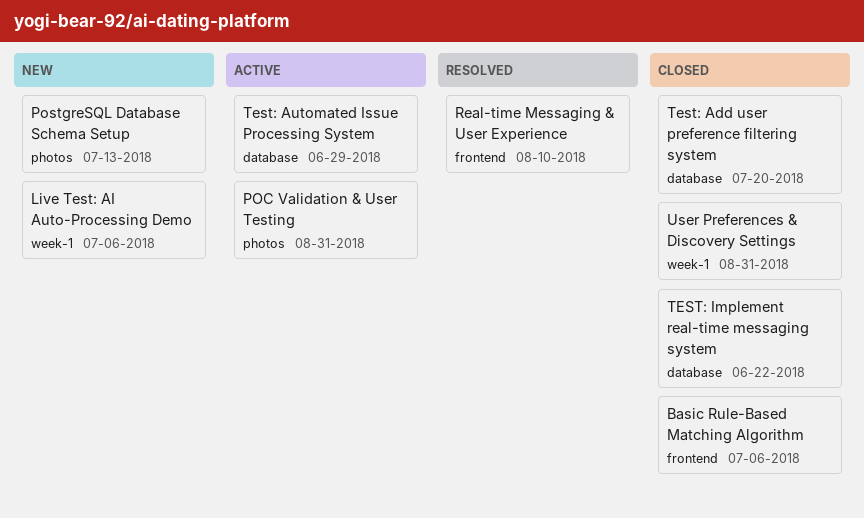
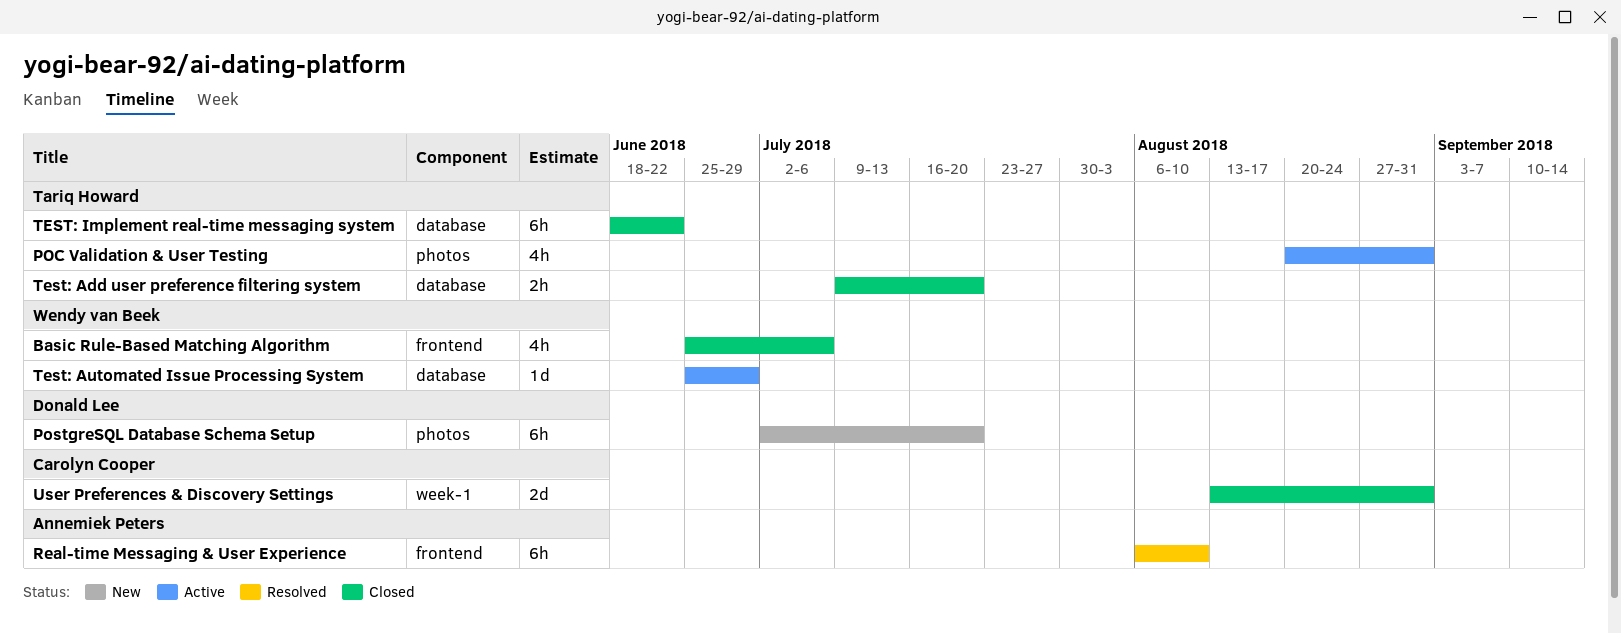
Live Test: AI Auto-Processing Demo: present -> none
PostgreSQL Database Schema Setup, due: Jul 13 -> Jul 20

